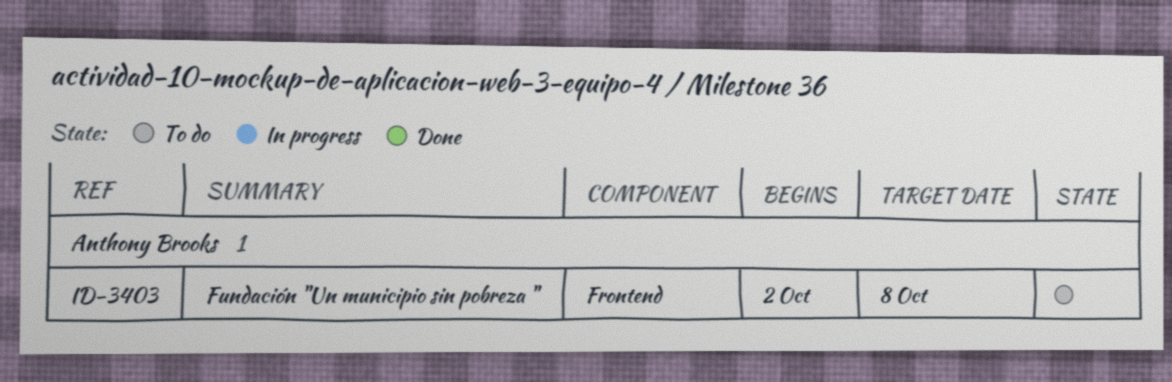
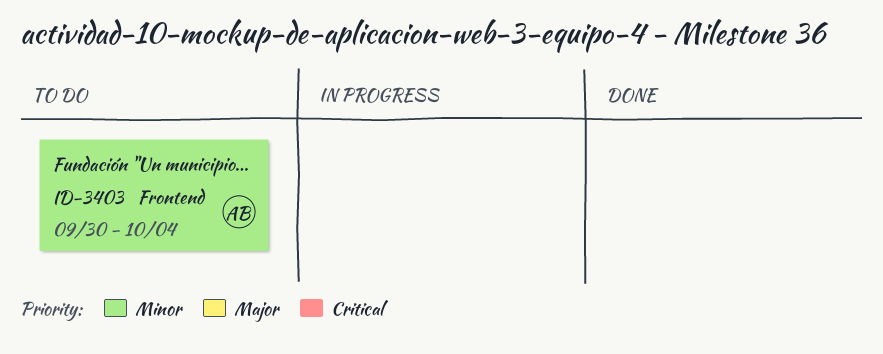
ID-3403, start: Oct 2 -> Sep 30
ID-3403, due: Oct 8 -> Oct 4

